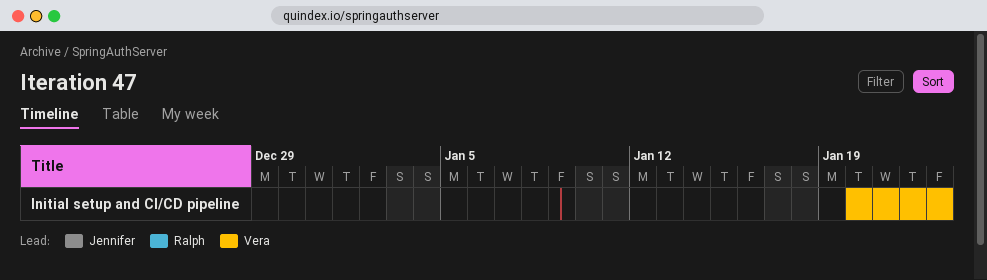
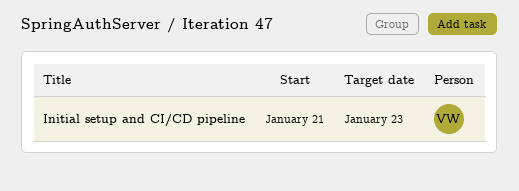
Initial setup and CI/CD pipeline, start: Jan 20 -> Jan 21

